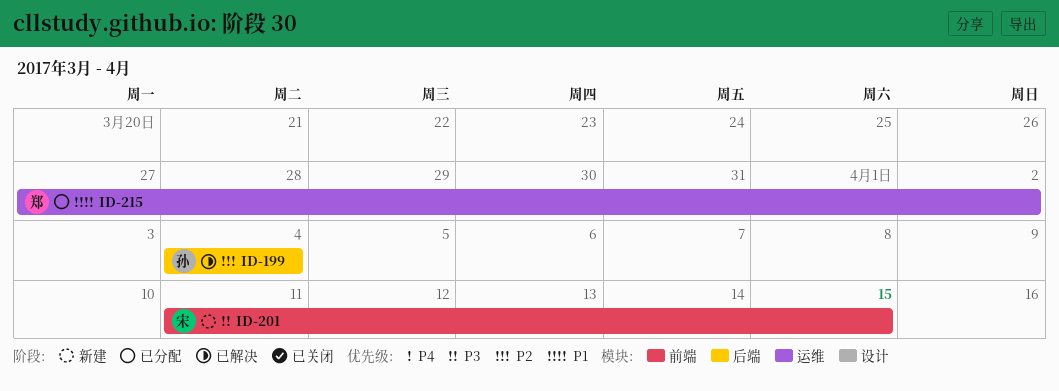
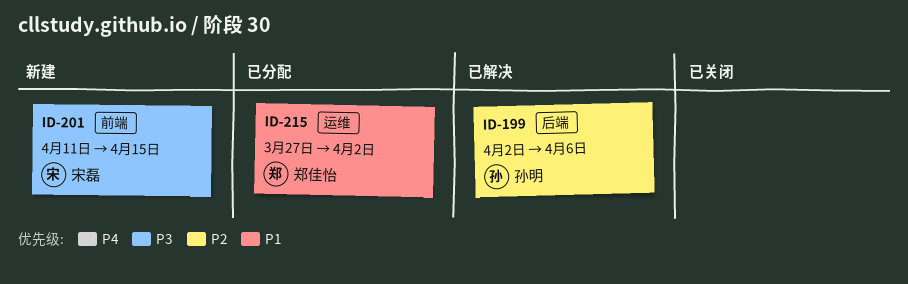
ID-199, start: Apr 4 -> Apr 2
ID-199, due: Apr 4 -> Apr 6

